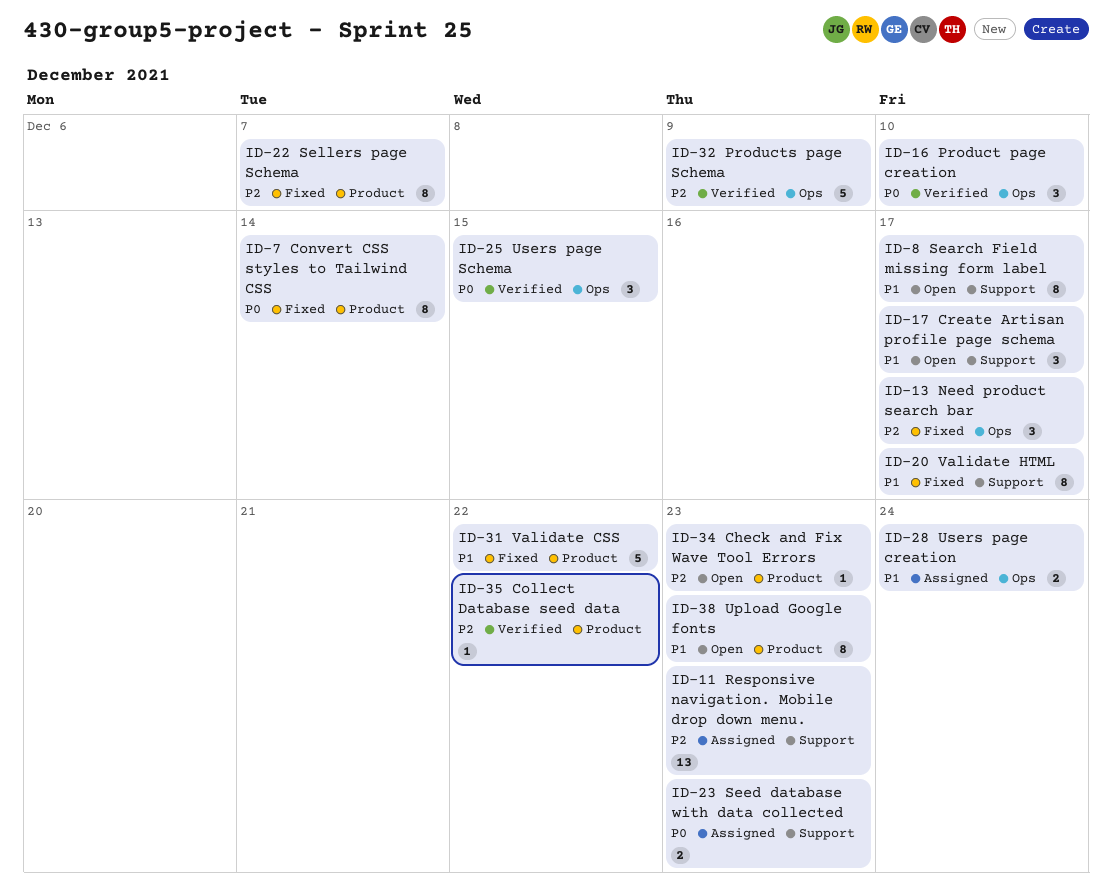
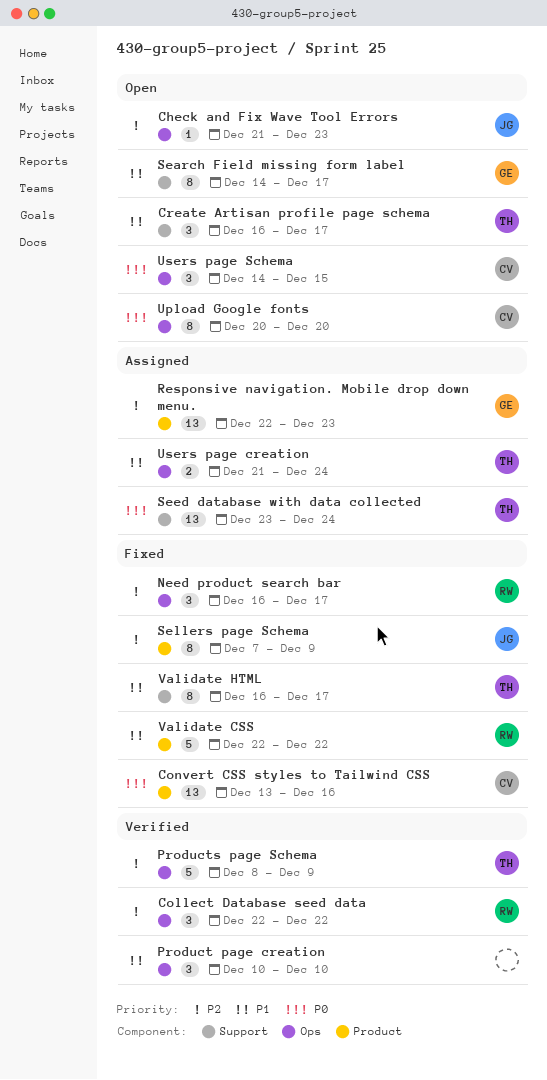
Check and Fix Wave Tool Errors, label: Product -> Ops
Collect Database seed data, label: Product -> Ops
Collect Database seed data, estimate: 1 -> 3
Convert CSS styles to Tailwind CSS, estimate: 8 -> 13
Convert CSS styles to Tailwind CSS, due: Dec 14 -> Dec 16
Product page creation, priority: P0 -> P1
Responsive navigation. Mobile drop down menu., label: Support -> Product
Seed database with data collected, estimate: 2 -> 13
Seed database with data collected, due: Dec 23 -> Dec 24
Sellers page Schema, due: Dec 7 -> Dec 9
Upload Google fonts, priority: P1 -> P0
Upload Google fonts, label: Product -> Ops
Upload Google fonts, due: Dec 23 -> Dec 20
Users page Schema, status: Verified -> Open

